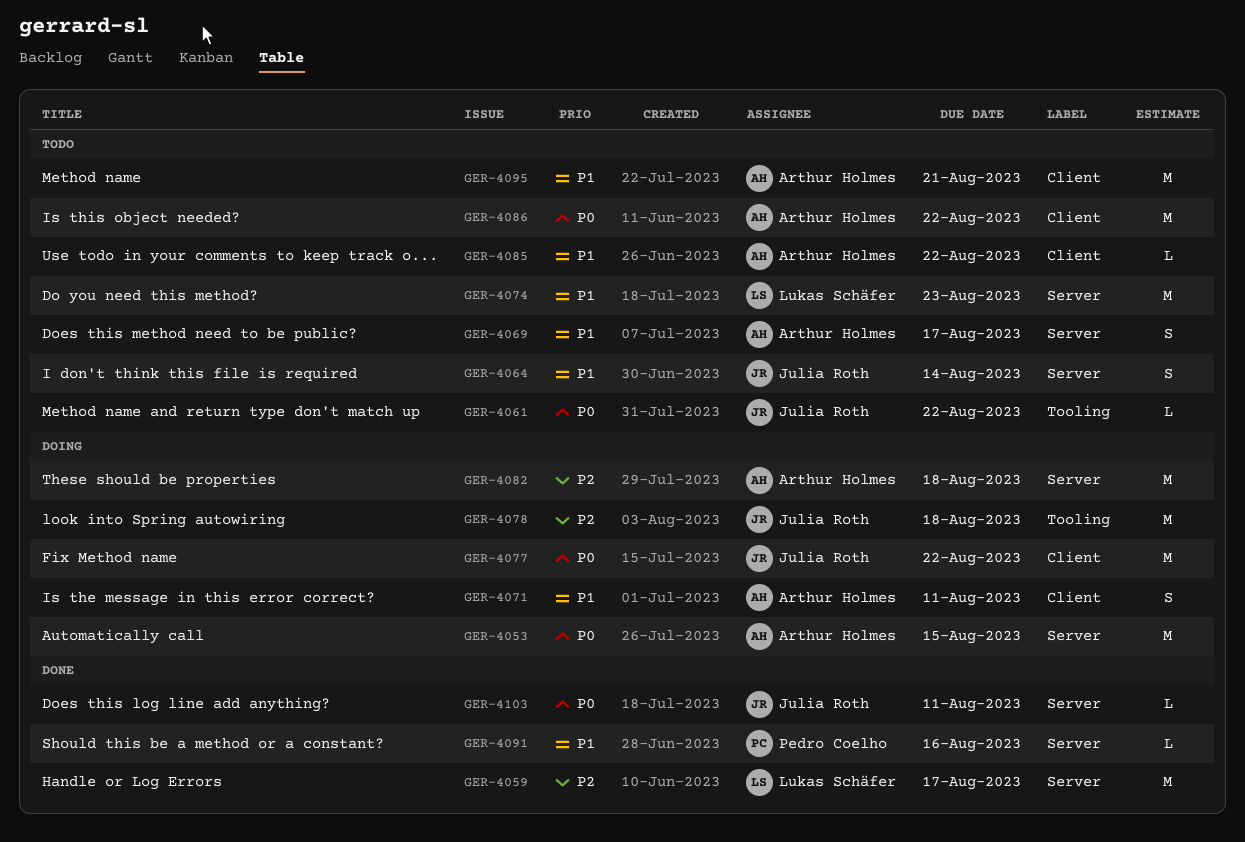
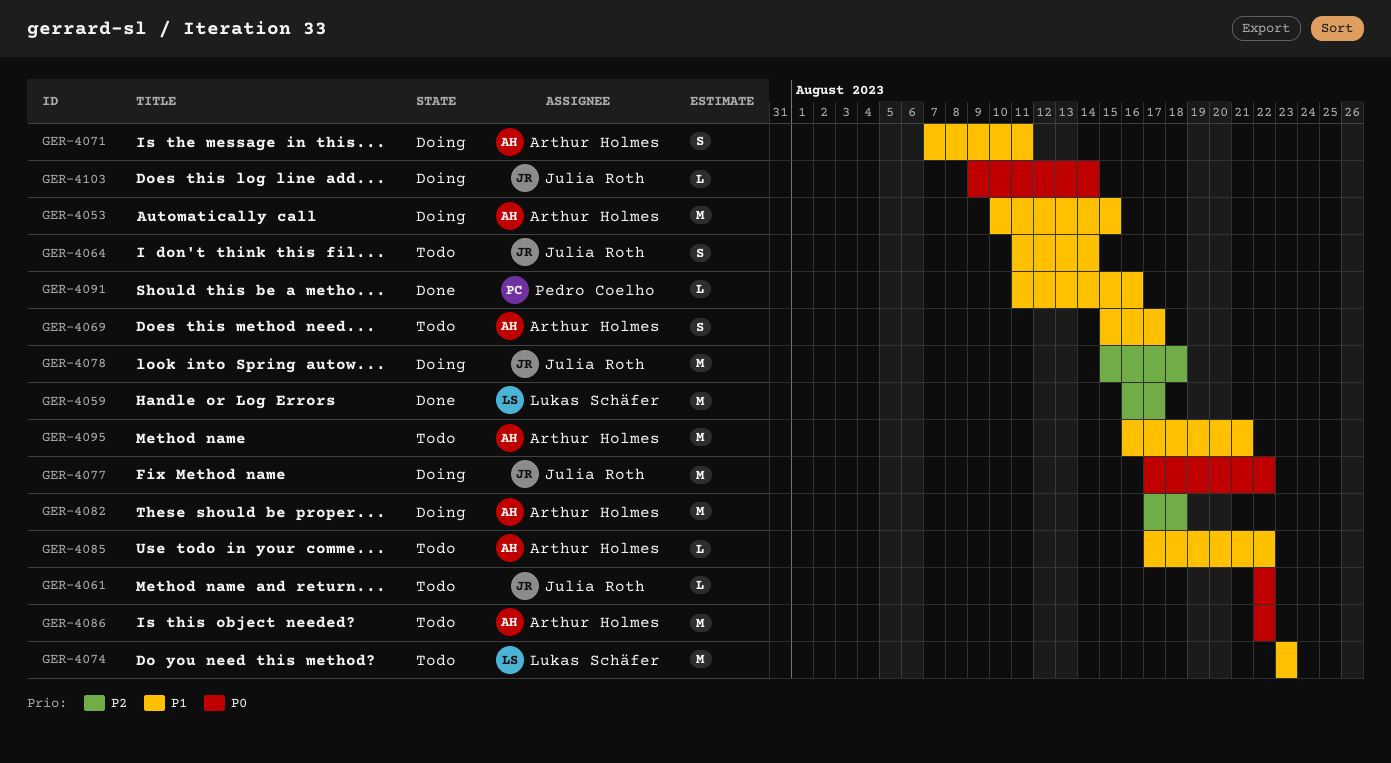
GER-4053, priority: P0 -> P1
GER-4103, status: Done -> Doing
GER-4103, due: Aug 11 -> Aug 14

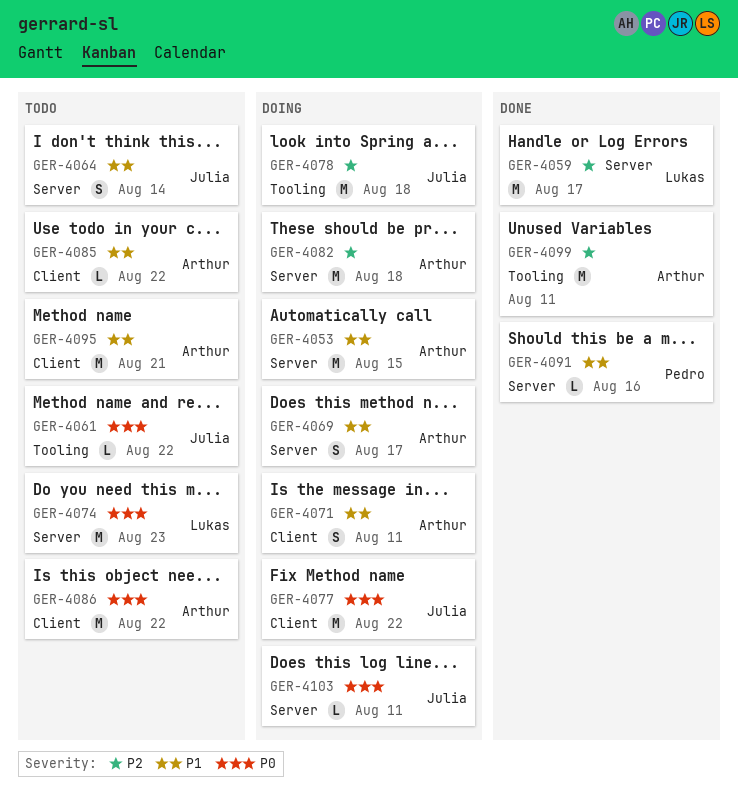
GER-4069, status: Todo -> Doing
GER-4074, priority: P1 -> P0
GER-4099: none -> present
GER-4103, due: Aug 14 -> Aug 11

